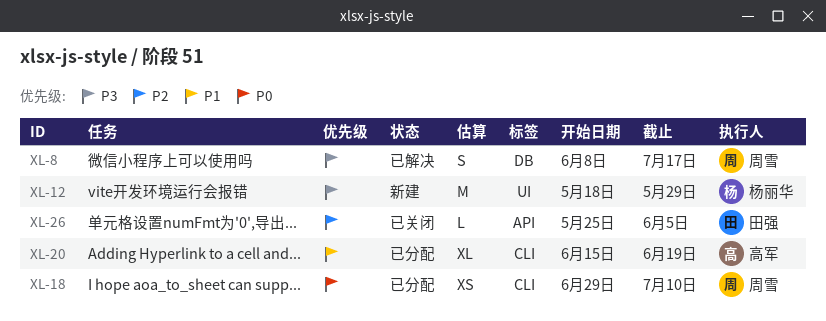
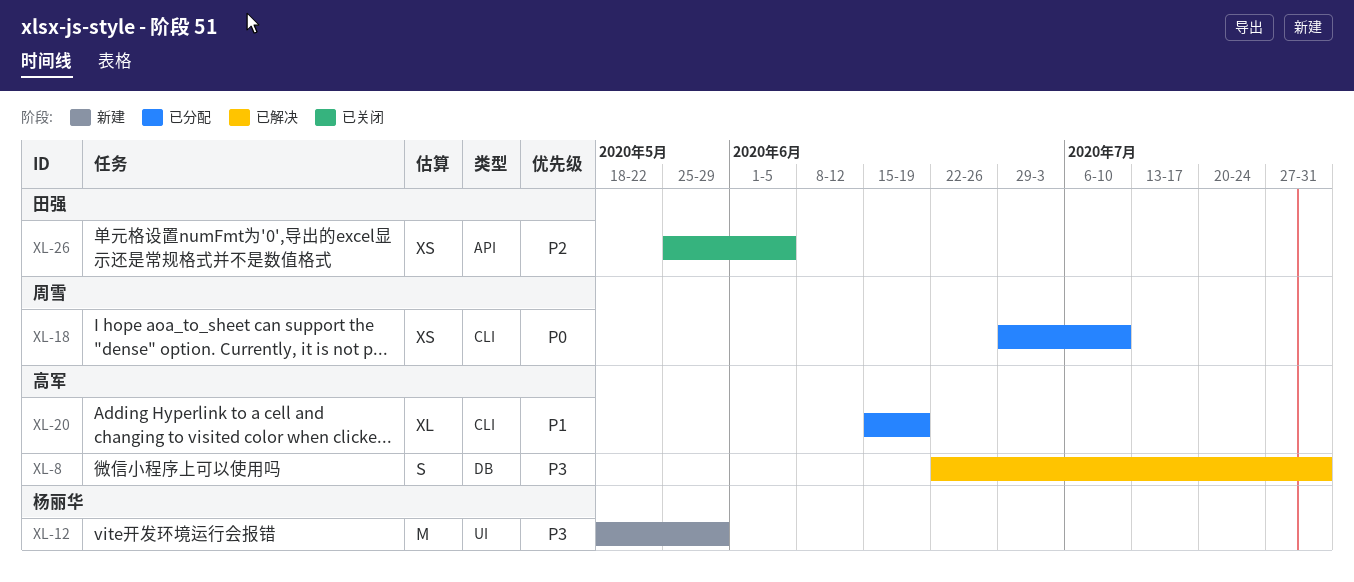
XL-8, owner: 周雪 -> 高军
XL-8, start: Jun 8 -> Jun 22
XL-8, due: Jul 17 -> Jul 31
XL-26, estimate: L -> XS

